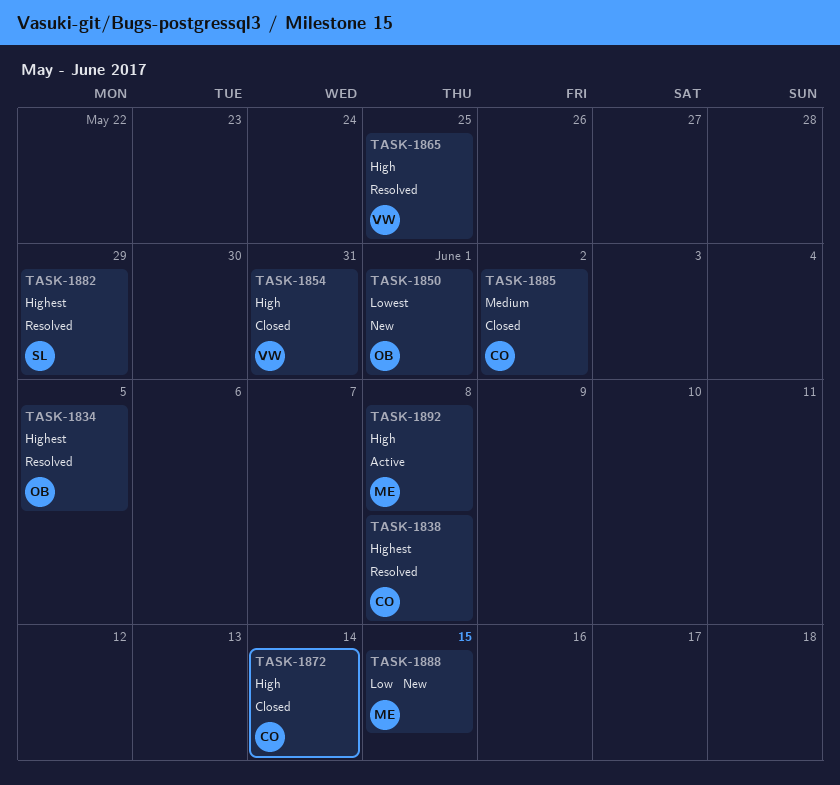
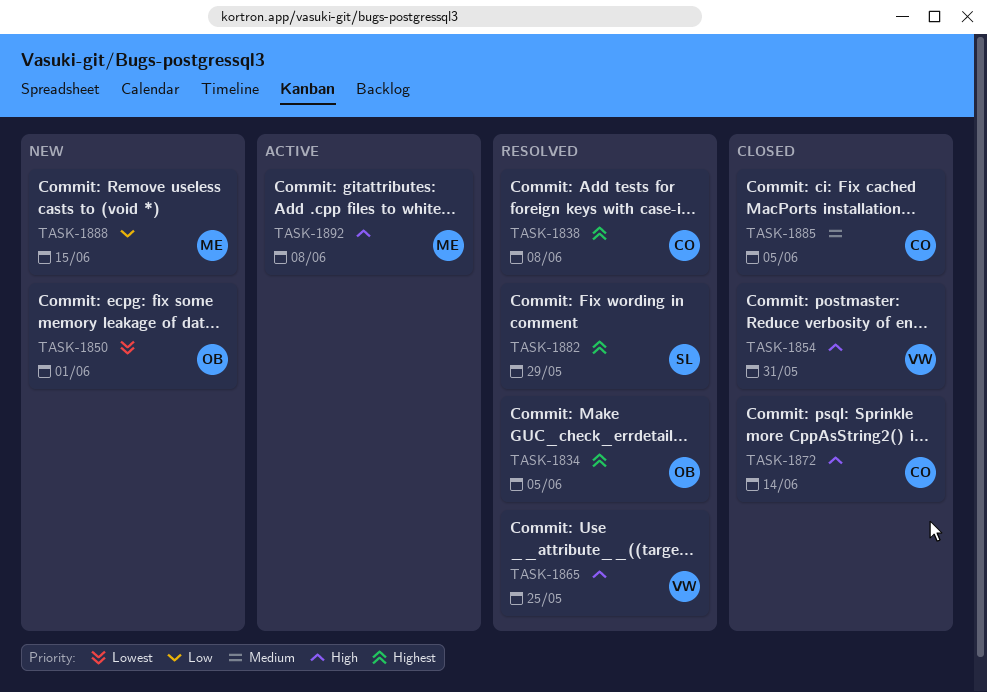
TASK-1885, due: Jun 2 -> Jun 5

